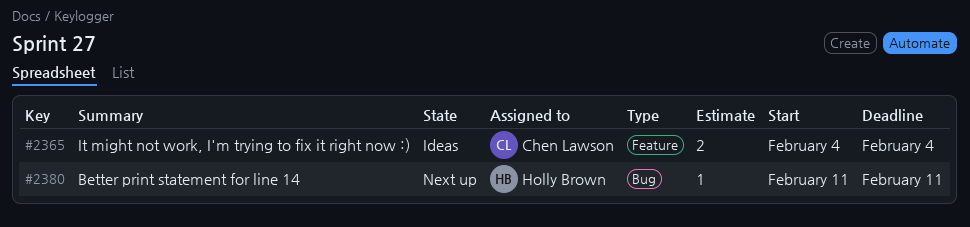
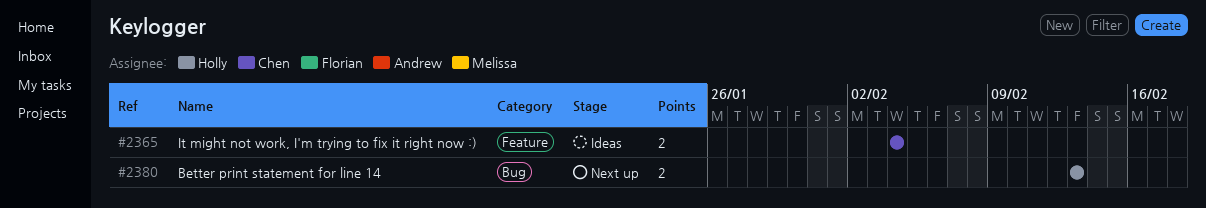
#2380, estimate: 1 -> 2
#2380, start: Feb 11 -> Feb 13
#2380, due: Feb 11 -> Feb 13

